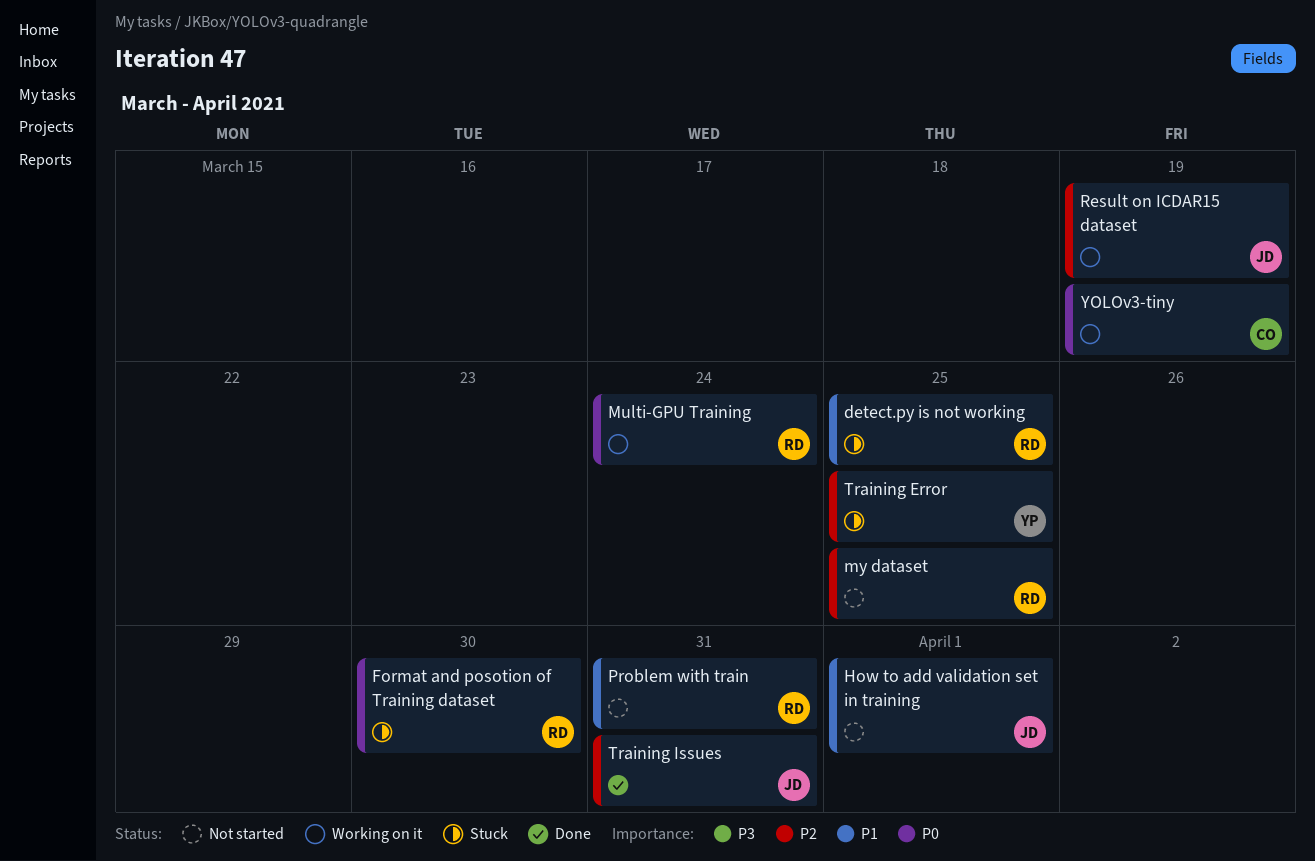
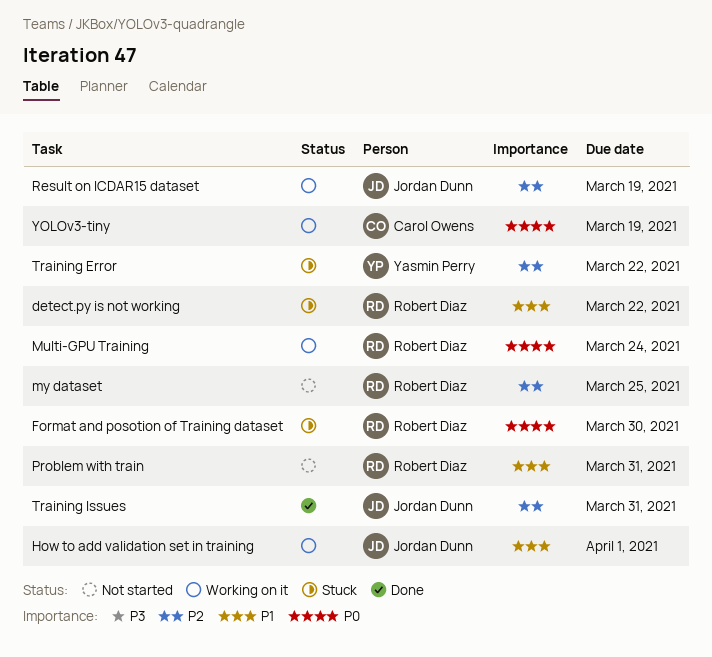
detect.py is not working, due: Mar 25 -> Mar 22
How to add validation set in training, status: Not started -> Working on it
Training Error, due: Mar 25 -> Mar 22

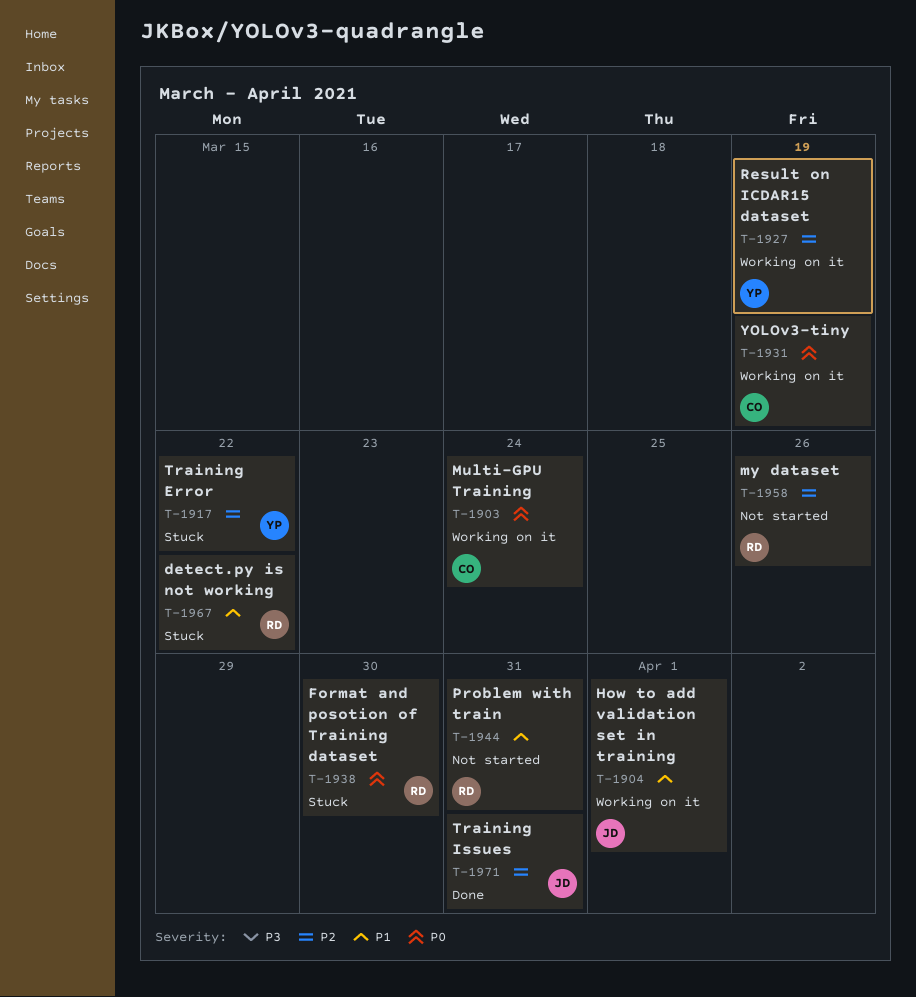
Multi-GPU Training, owner: Robert Diaz -> Carol Owens
my dataset, due: Mar 25 -> Mar 26
Result on ICDAR15 dataset, owner: Jordan Dunn -> Yasmin Perry

